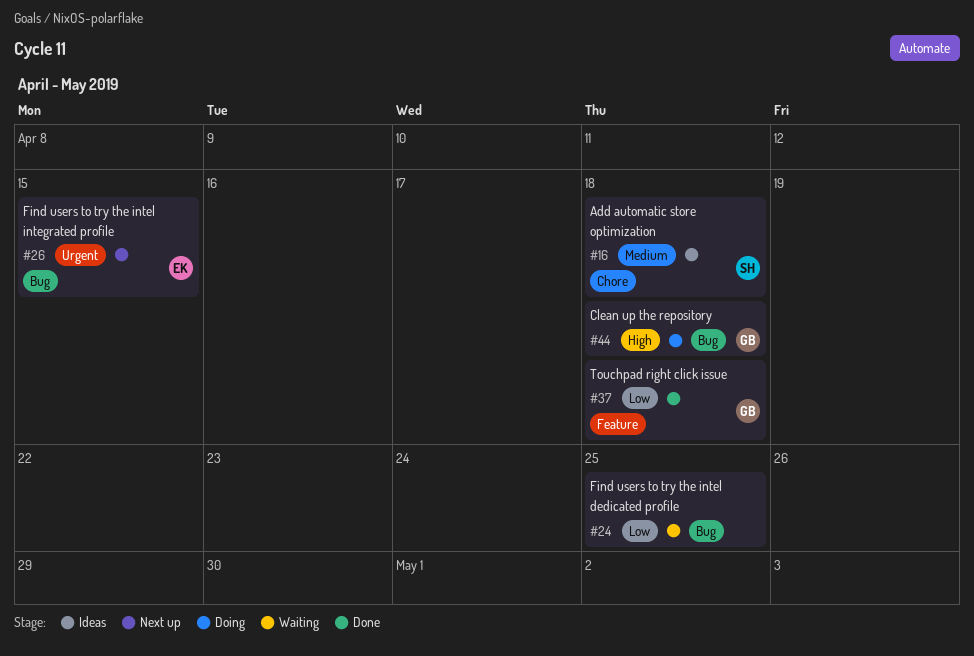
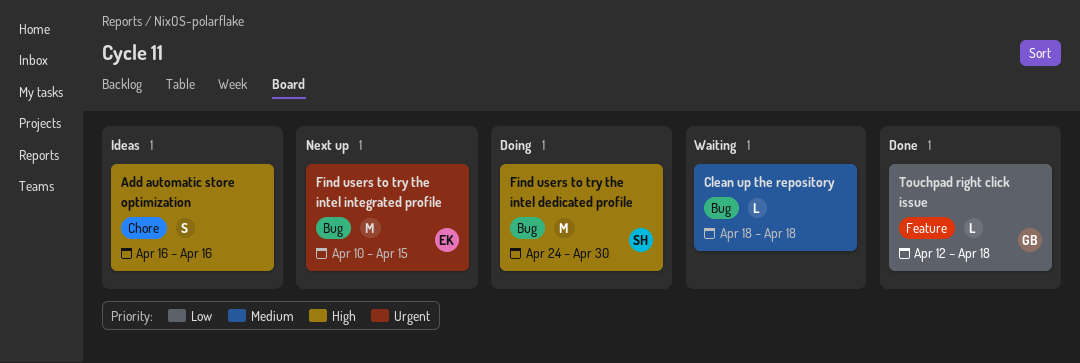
Add automatic store optimization, owner: SH -> none
Add automatic store optimization, priority: Medium -> High
Add automatic store optimization, due: Apr 18 -> Apr 16
Clean up the repository, status: Doing -> Waiting
Clean up the repository, owner: GB -> none
Clean up the repository, priority: High -> Medium
Find users to try the intel dedicated profile, status: Waiting -> Doing
Find users to try the intel dedicated profile, owner: none -> SH
Find users to try the intel dedicated profile, priority: Low -> High
Find users to try the intel dedicated profile, due: Apr 25 -> Apr 30

